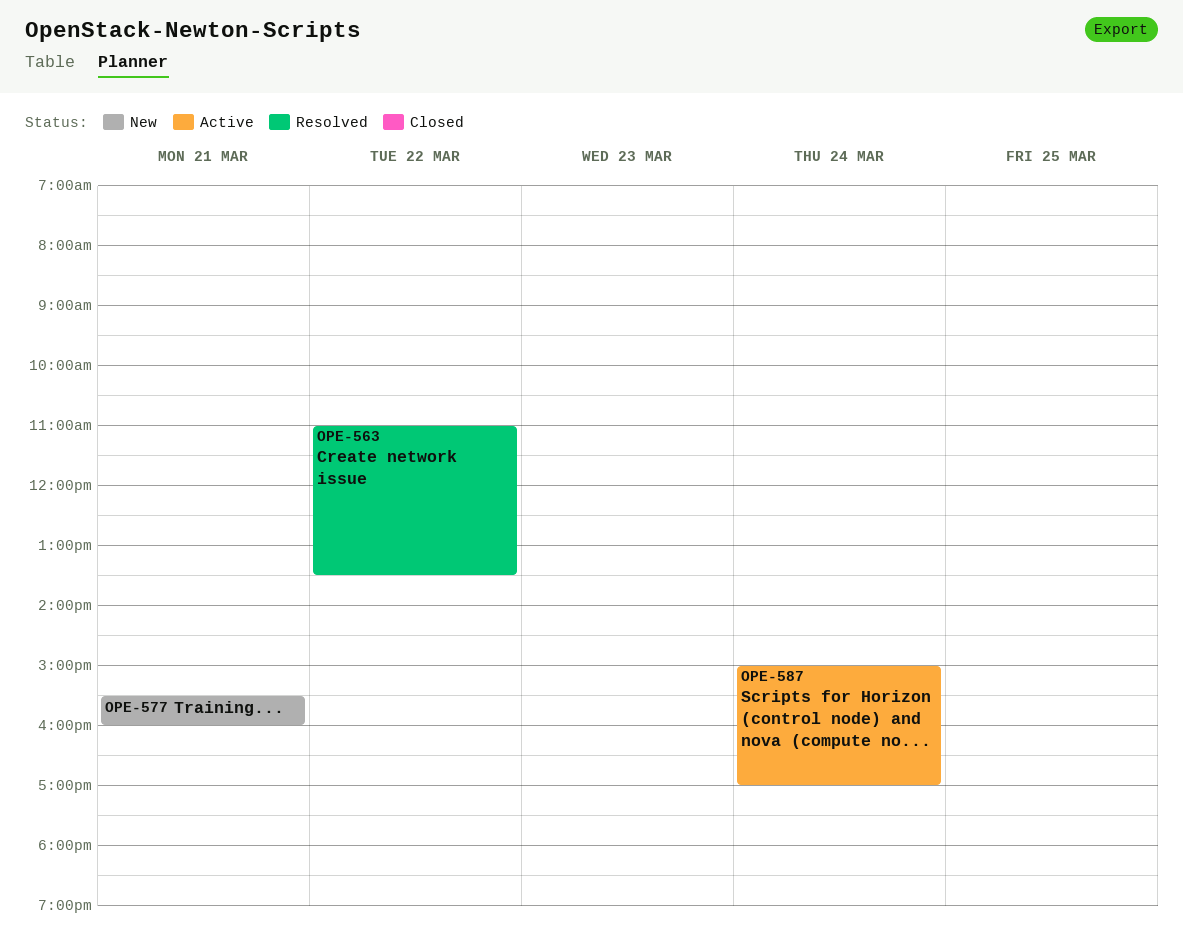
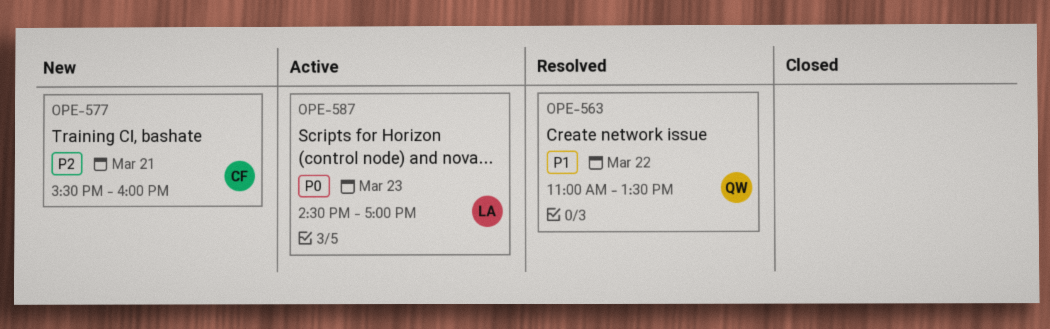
OPE-587, day: Mar 24 -> Mar 23
OPE-587, begins: 15:00 -> 14:30

